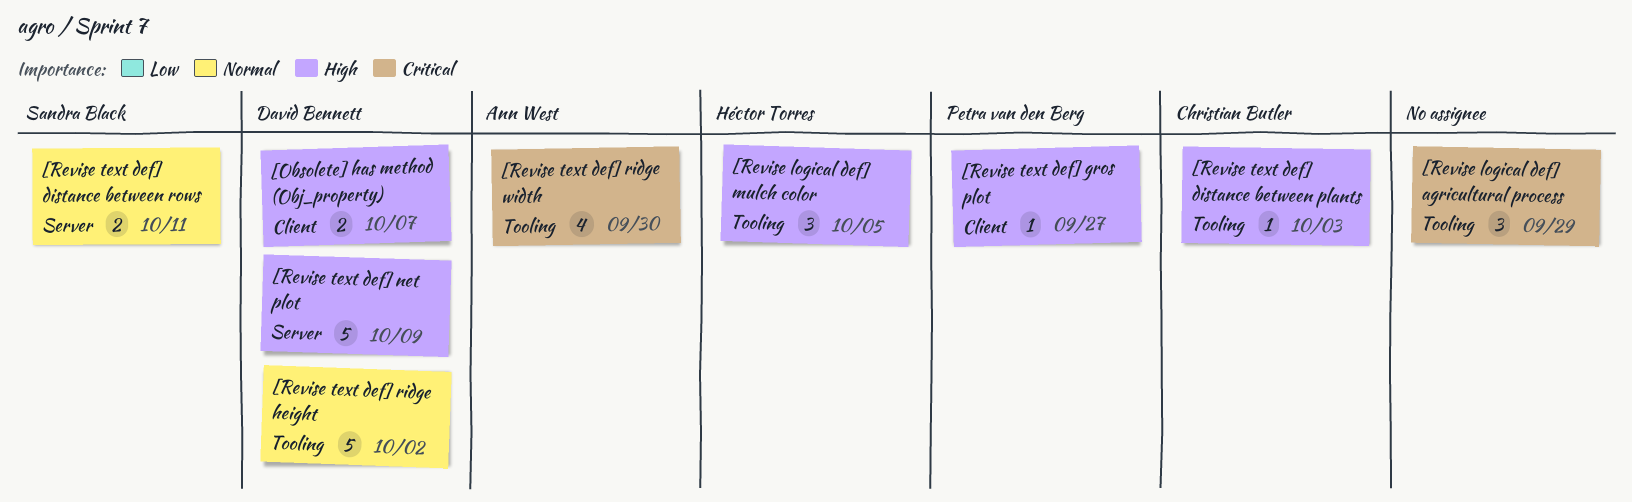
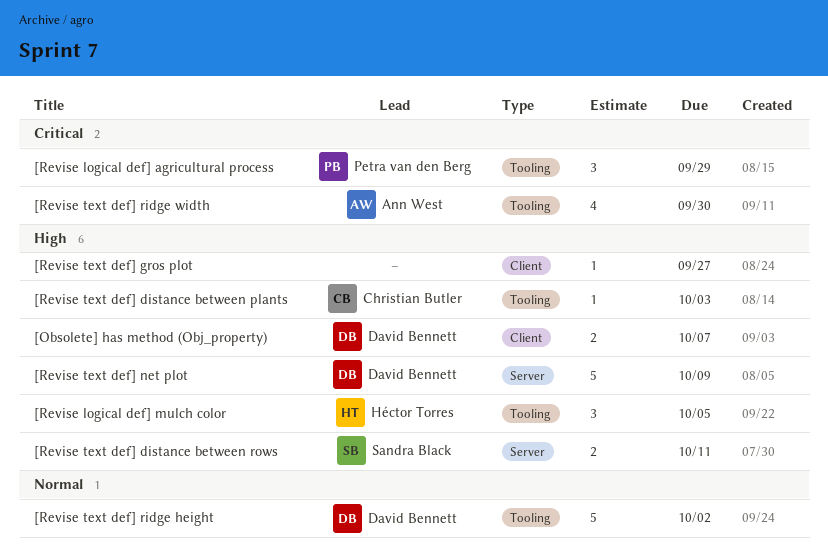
[Revise logical def] agricultural process, owner: none -> Petra van den Berg
[Revise text def] distance between rows, priority: Normal -> High
[Revise text def] gros plot, owner: Petra van den Berg -> none

